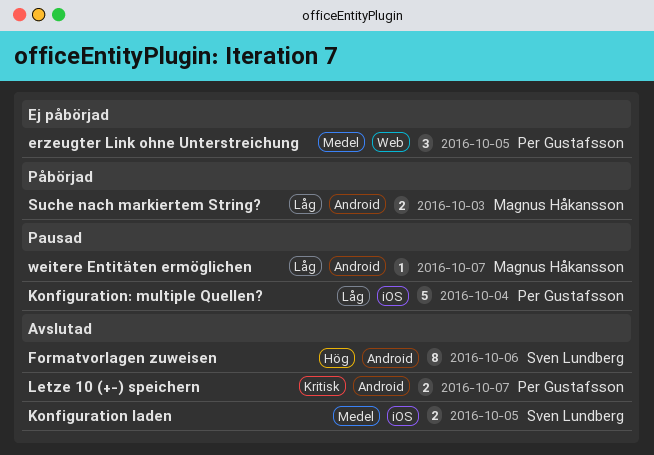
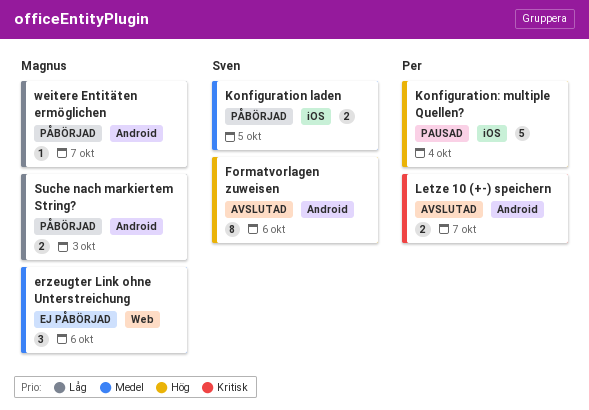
erzeugter Link ohne Unterstreichung, owner: Per Gustafsson -> Magnus Håkansson
erzeugter Link ohne Unterstreichung, due: Oct 5 -> Oct 6
Konfiguration laden, status: Avslutad -> Påbörjad
Konfiguration: multiple Quellen?, priority: Låg -> Hög
weitere Entitäten ermöglichen, status: Pausad -> Påbörjad

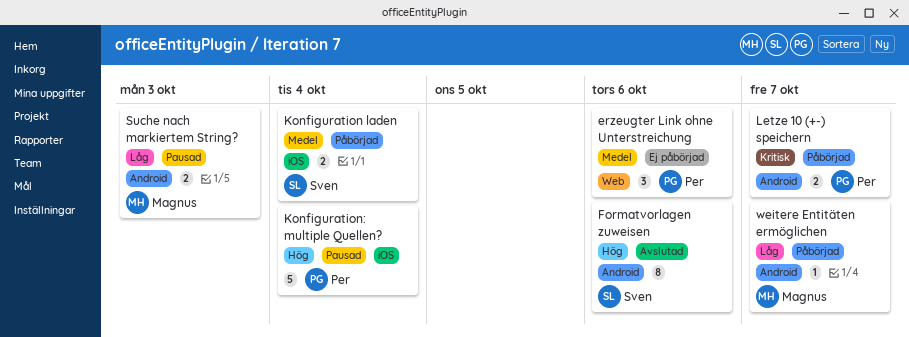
erzeugter Link ohne Unterstreichung, owner: Magnus -> Per
Konfiguration laden, due: Oct 5 -> Oct 4
Letze 10 (+-) speichern, status: Avslutad -> Påbörjad
Suche nach markiertem String?, status: Påbörjad -> Pausad

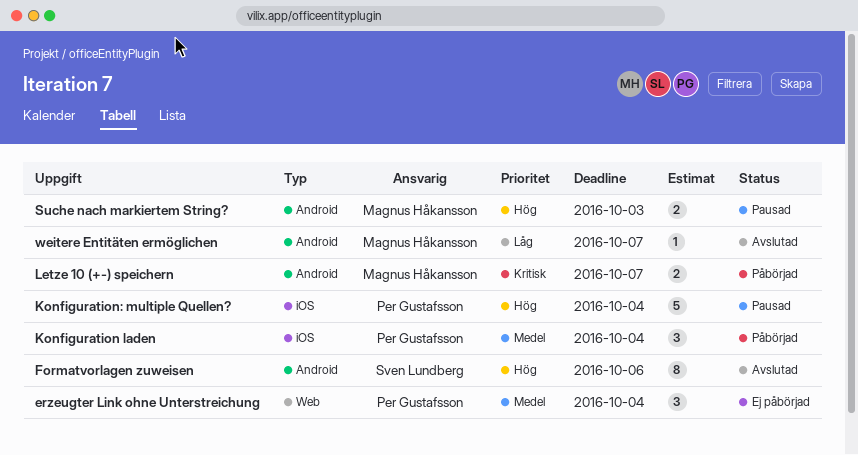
erzeugter Link ohne Unterstreichung, due: Oct 6 -> Oct 4
Konfiguration laden, owner: Sven Lundberg -> Per Gustafsson
Konfiguration laden, estimate: 2 -> 3
Letze 10 (+-) speichern, owner: Per Gustafsson -> Magnus Håkansson
Suche nach markiertem String?, priority: Låg -> Hög
weitere Entitäten ermöglichen, status: Påbörjad -> Avslutad

